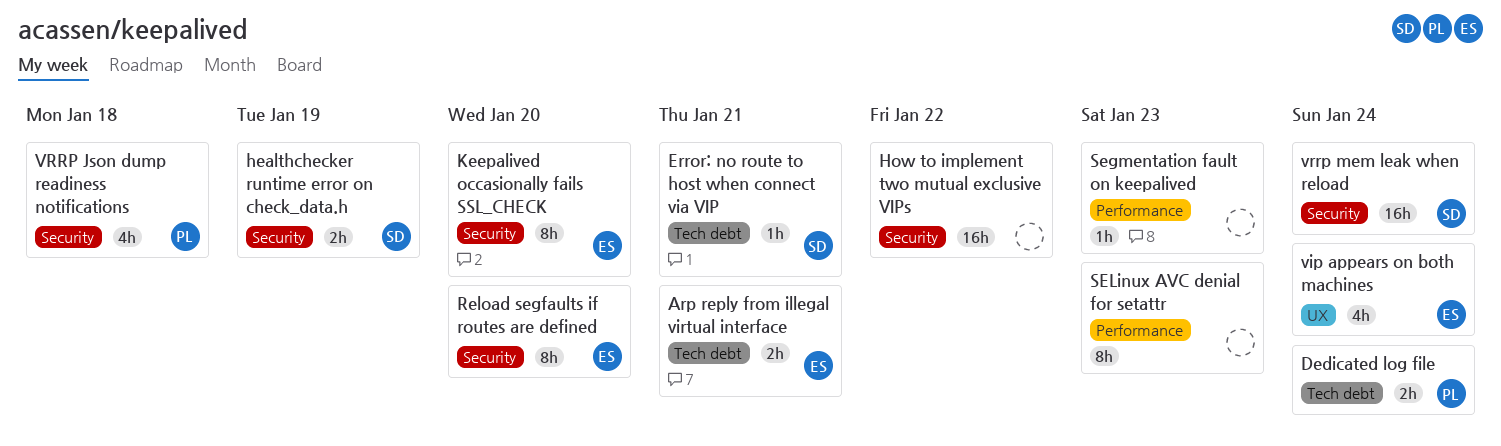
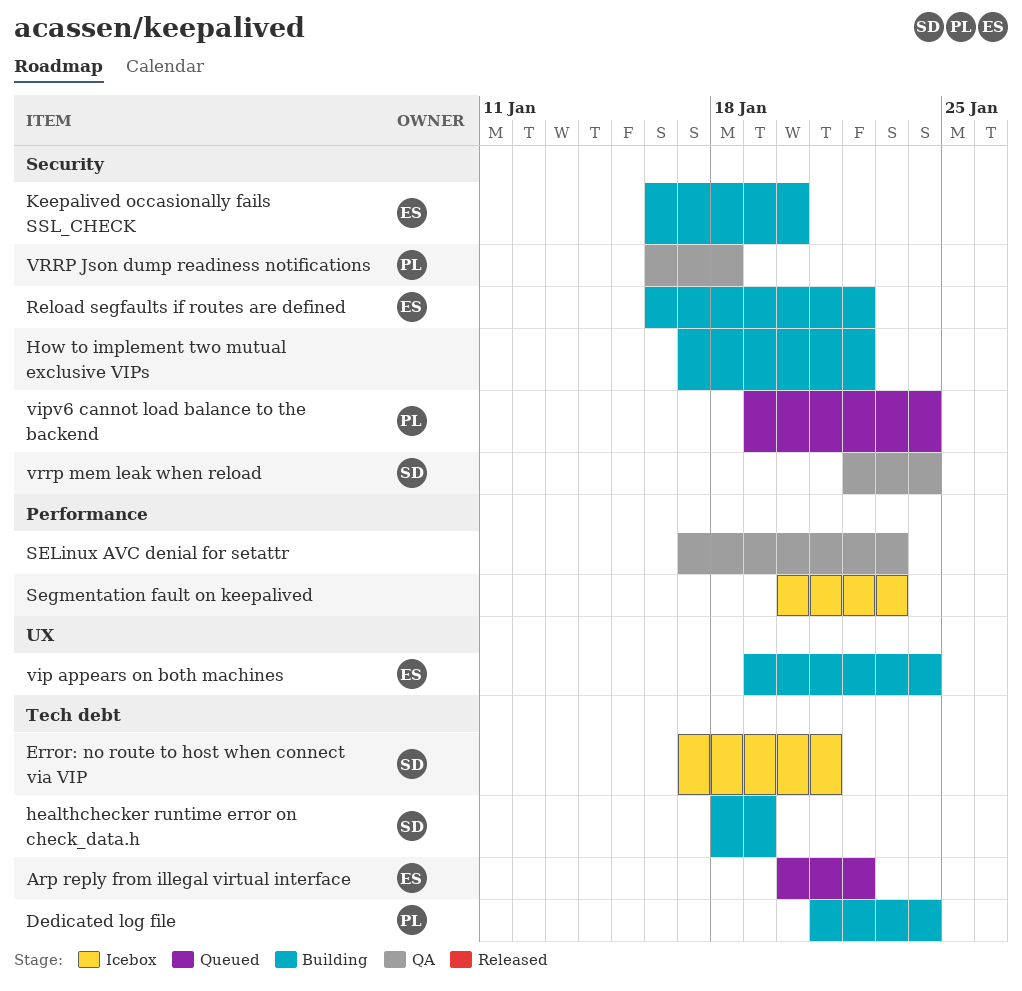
Arp reply from illegal virtual interface, due: Jan 21 -> Jan 22
healthchecker runtime error on check_data.h, label: Security -> Tech debt
Reload segfaults if routes are defined, due: Jan 20 -> Jan 22
vipv6 cannot load balance to the backend: none -> present

